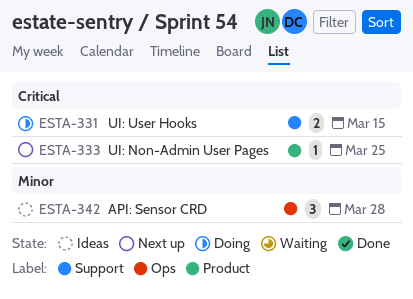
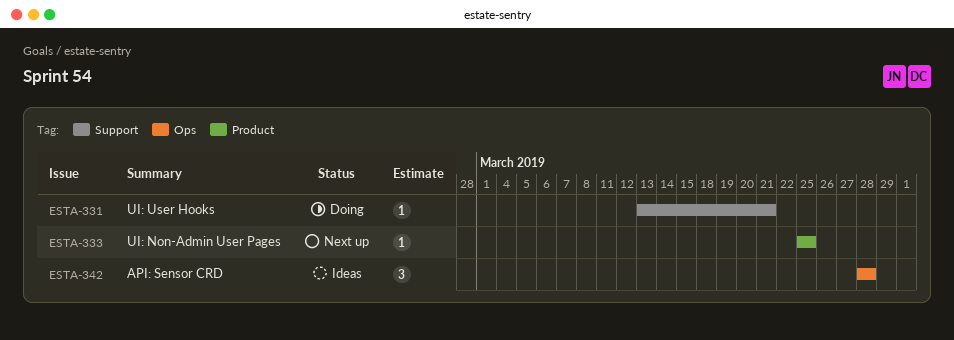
ESTA-331, estimate: 2 -> 1
ESTA-331, due: Mar 15 -> Mar 21

